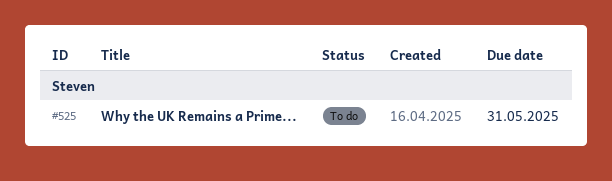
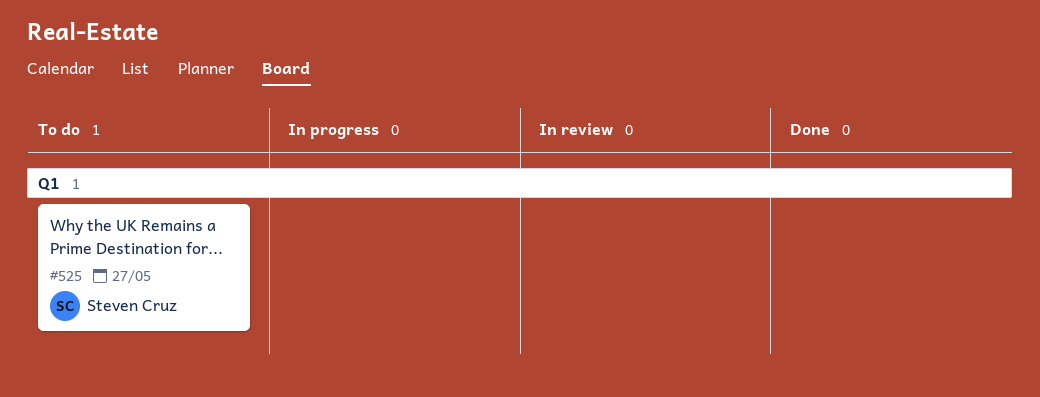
#525, due: May 31 -> May 27

